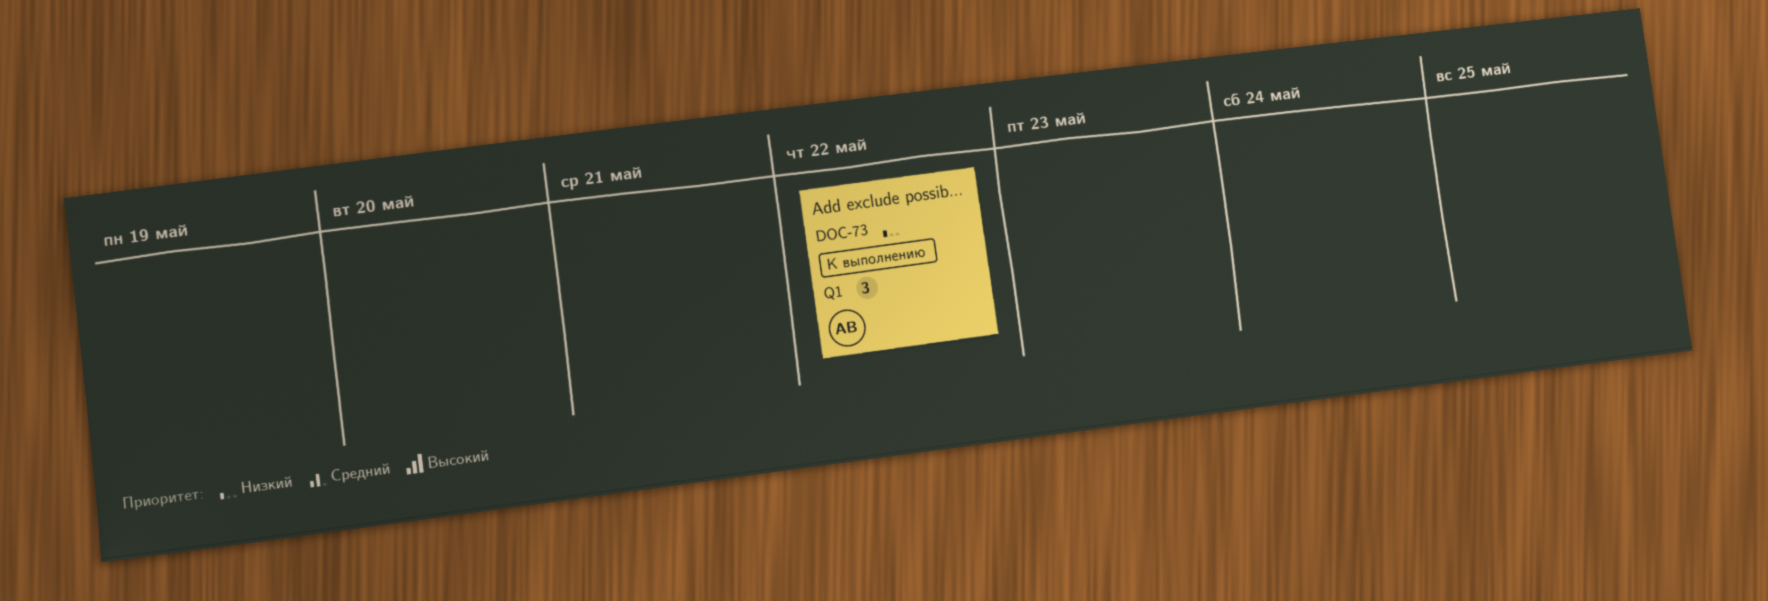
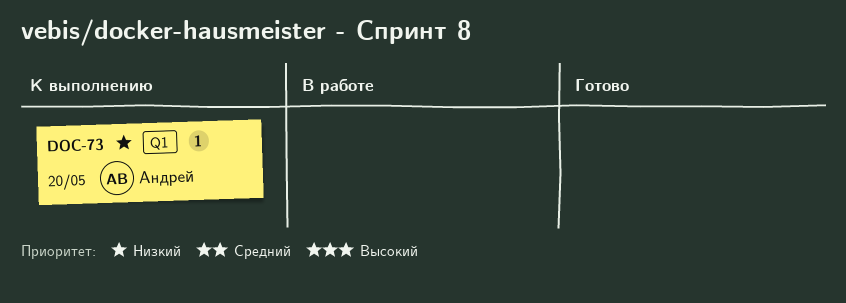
DOC-73, estimate: 3 -> 1
DOC-73, due: May 22 -> May 20

